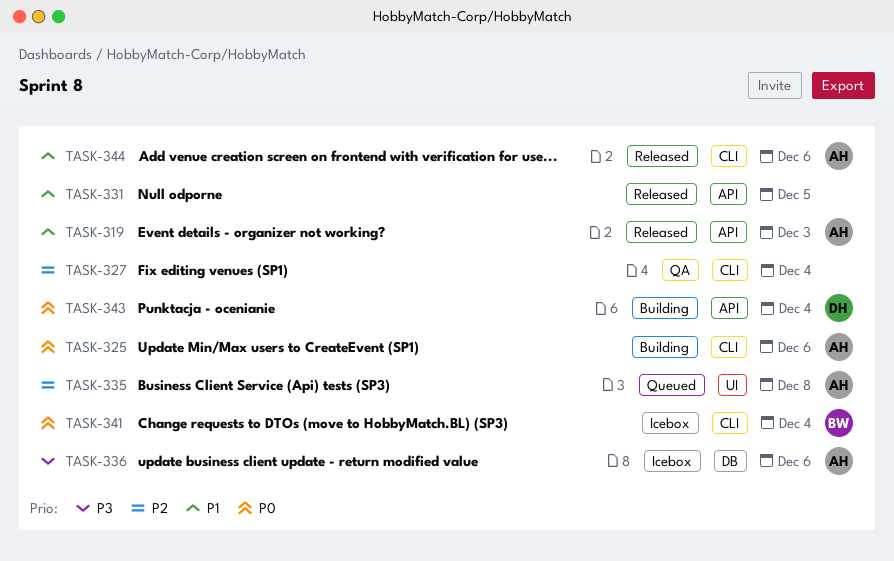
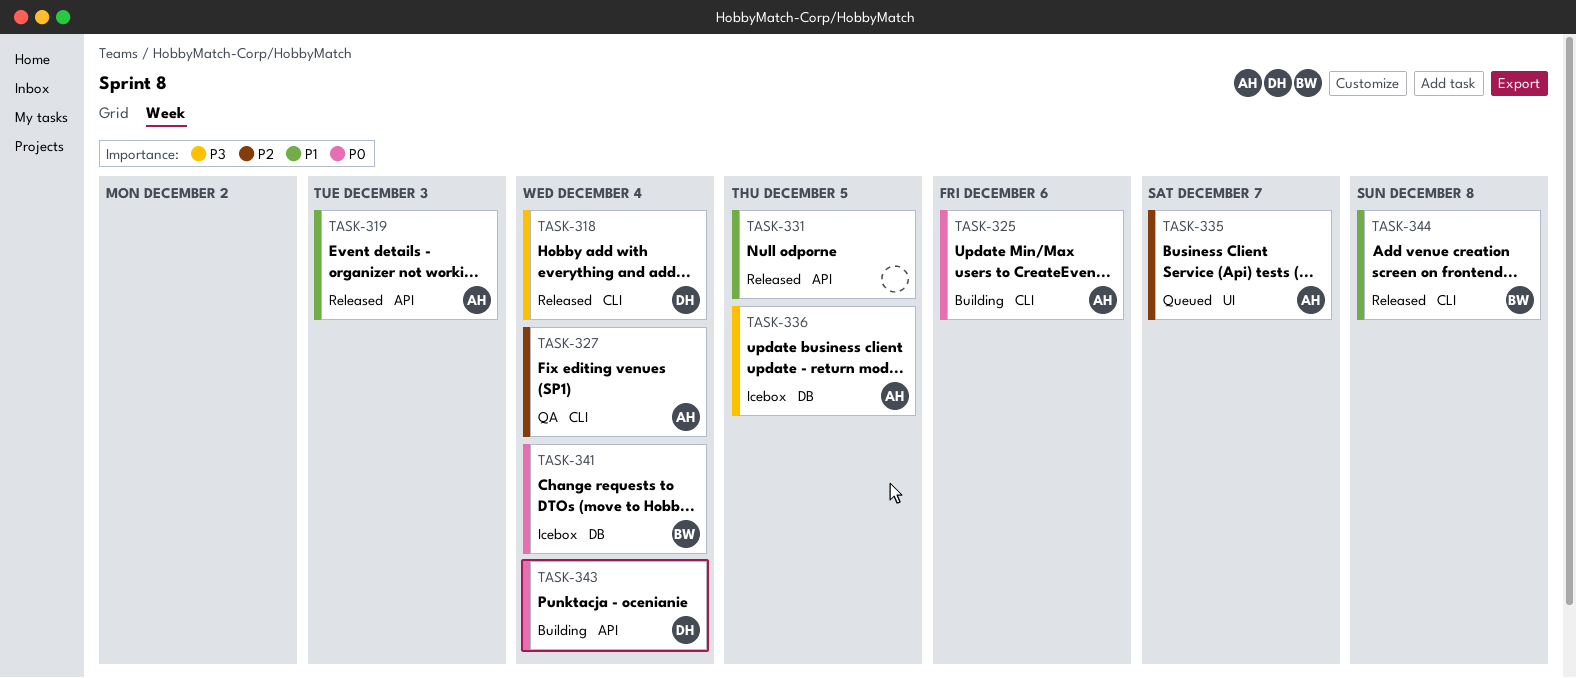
TASK-318: none -> present
TASK-327, owner: none -> AH
TASK-335, due: Dec 8 -> Dec 7
TASK-336, due: Dec 6 -> Dec 5
TASK-341, label: CLI -> DB
TASK-344, owner: AH -> BW
TASK-344, due: Dec 6 -> Dec 8

